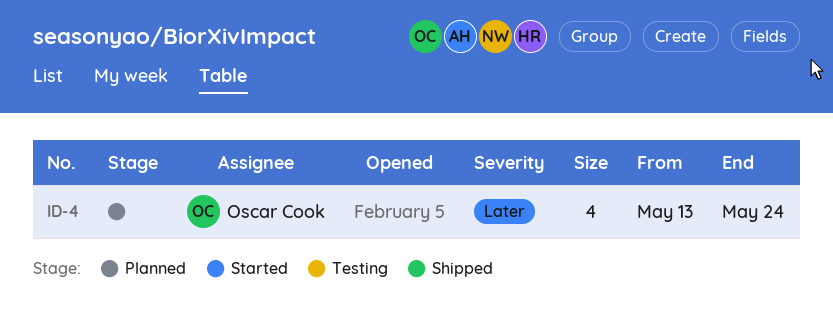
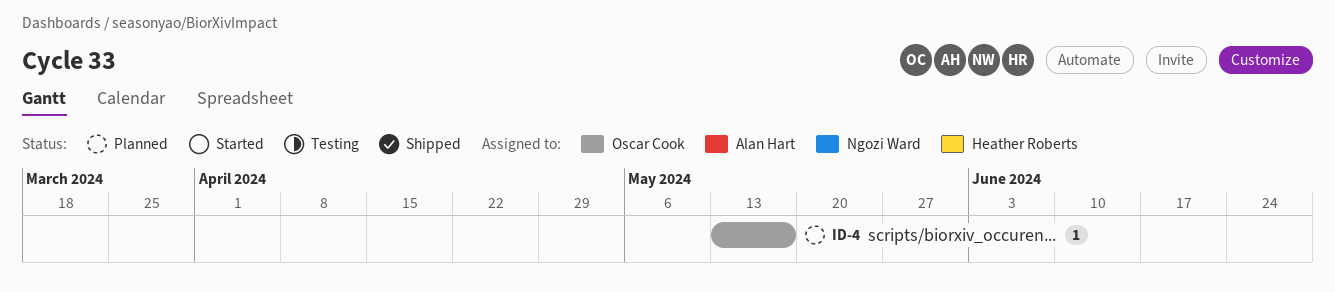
ID-4, estimate: 4 -> 1
ID-4, due: May 24 -> May 17

